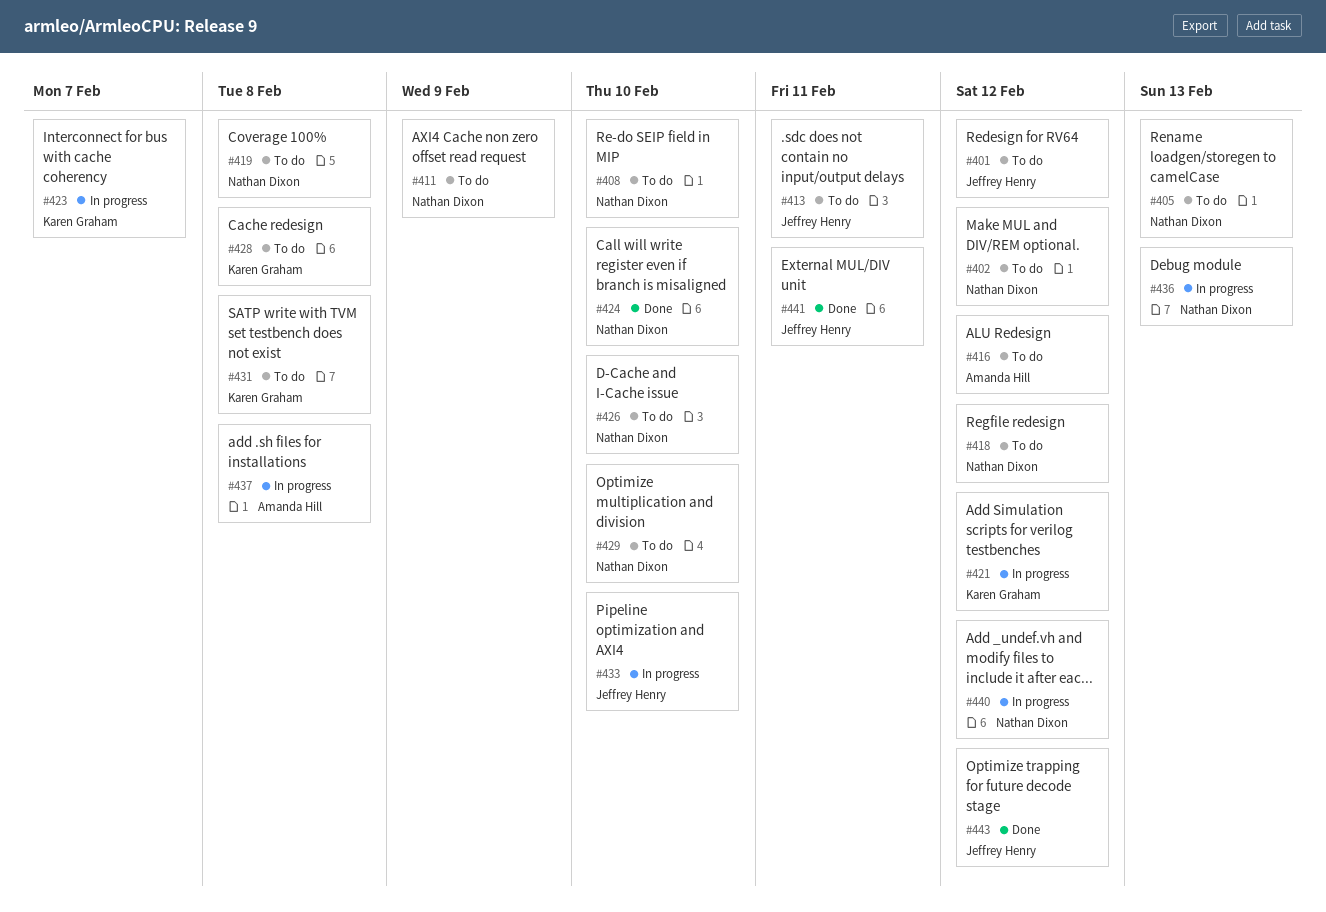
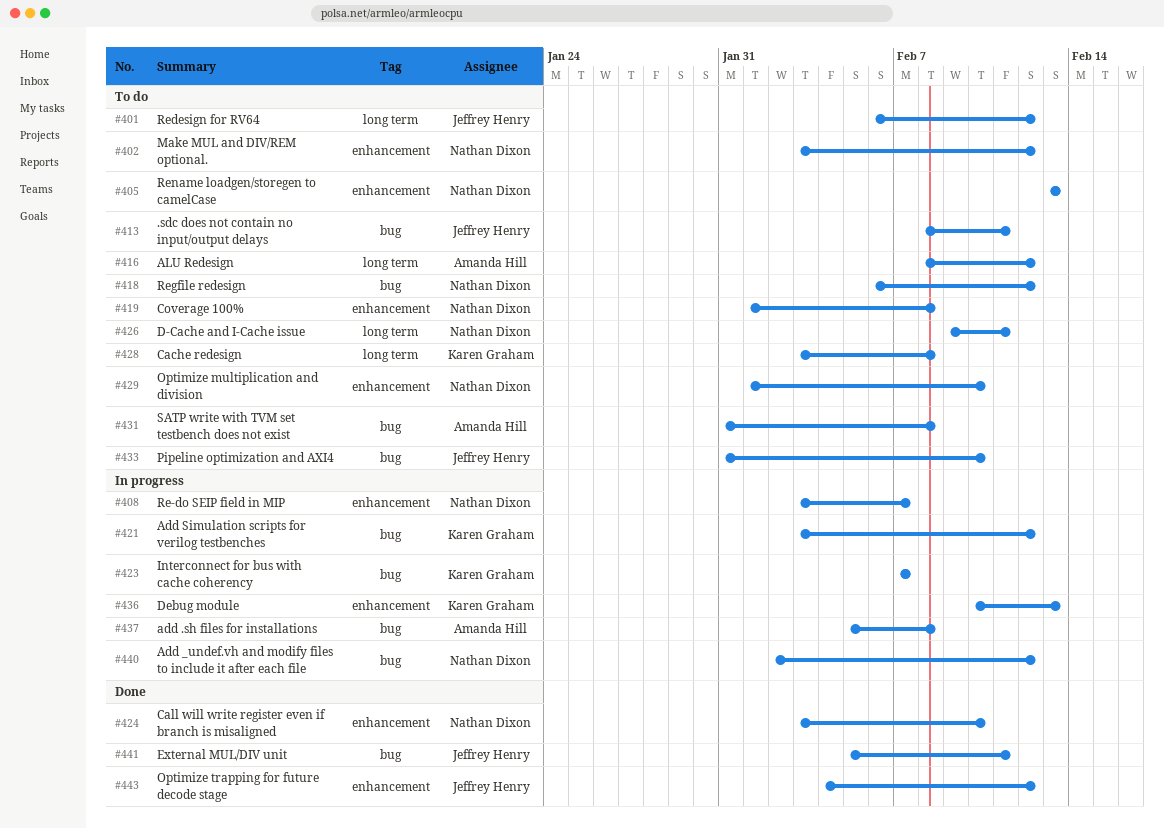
#408, status: To do -> In progress
#408, due: Feb 10 -> Feb 7
#411: present -> none
#426, due: Feb 10 -> Feb 11
#431, owner: Karen Graham -> Amanda Hill
#433, status: In progress -> To do
#436, owner: Nathan Dixon -> Karen Graham

